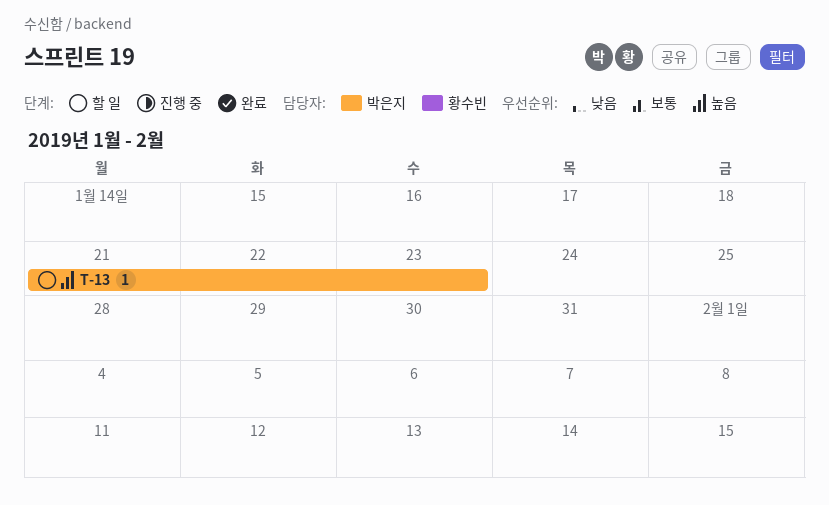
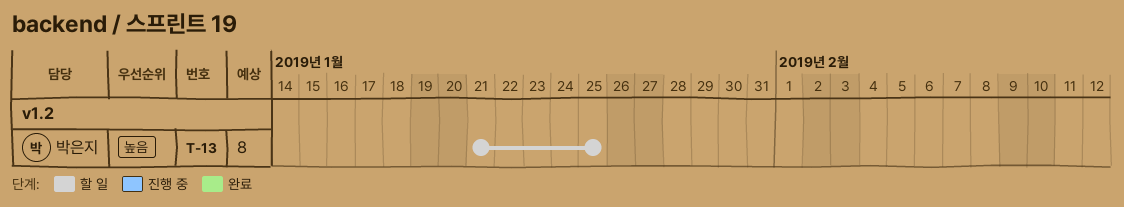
T-13, estimate: 1 -> 8
T-13, due: Jan 23 -> Jan 25

